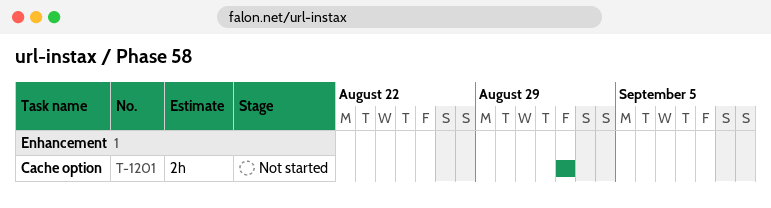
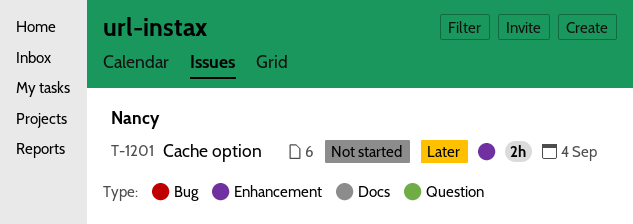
T-1201, due: Sep 2 -> Sep 4

